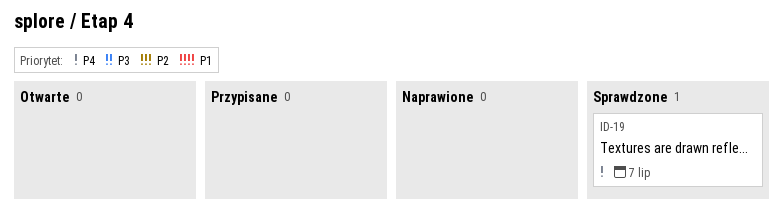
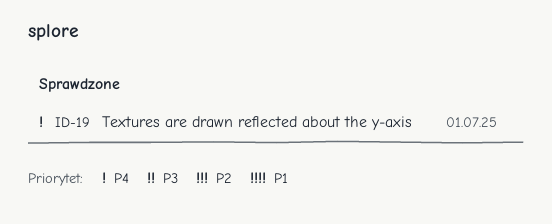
ID-19, due: Jul 7 -> Jul 1

